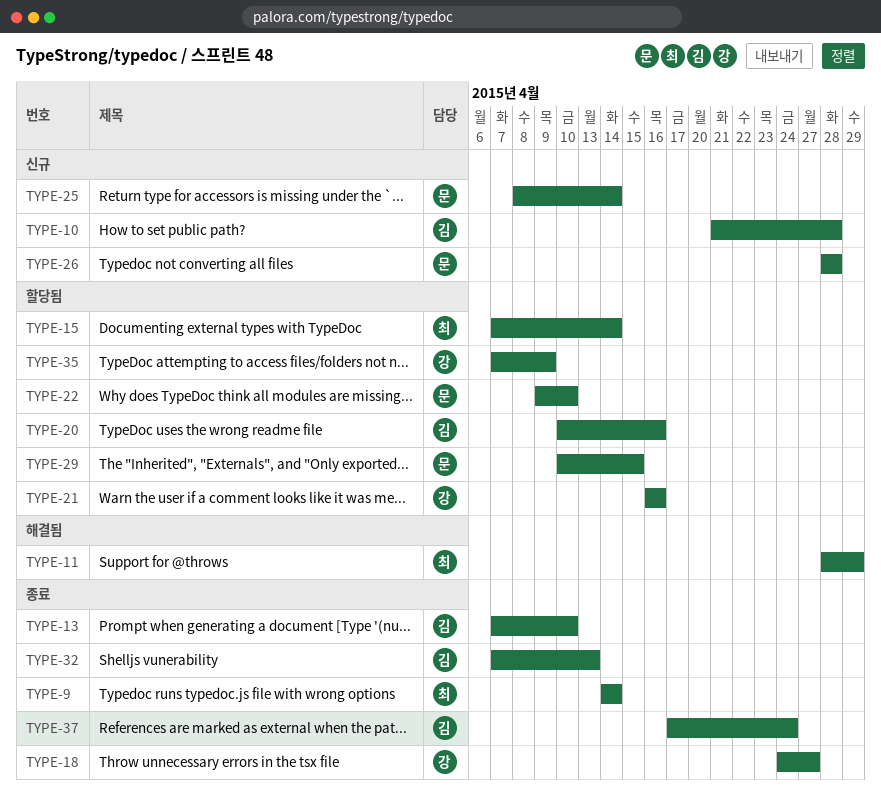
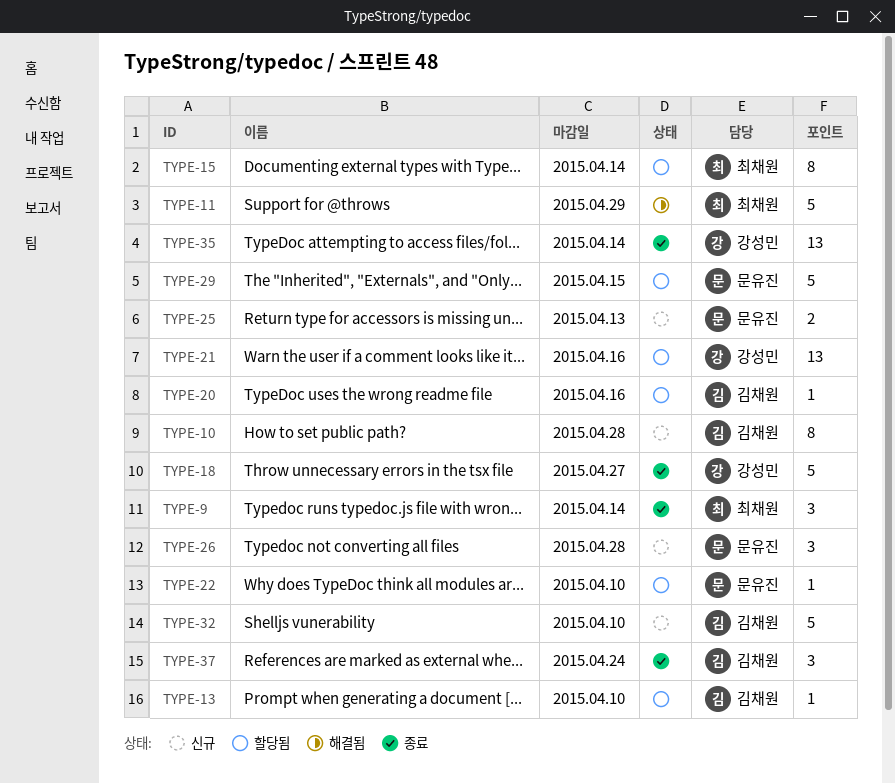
TYPE-13, status: 종료 -> 할당됨
TYPE-25, due: Apr 14 -> Apr 13
TYPE-32, status: 종료 -> 신규
TYPE-32, due: Apr 13 -> Apr 10
TYPE-35, status: 할당됨 -> 종료
TYPE-35, due: Apr 9 -> Apr 14

